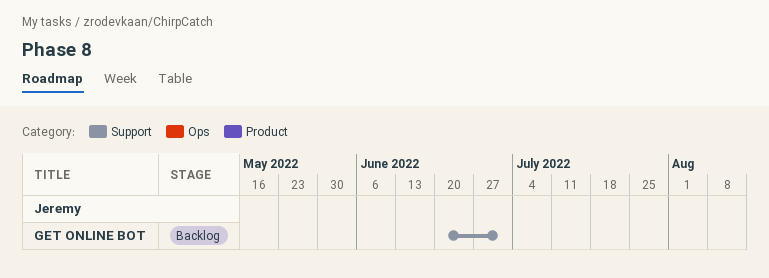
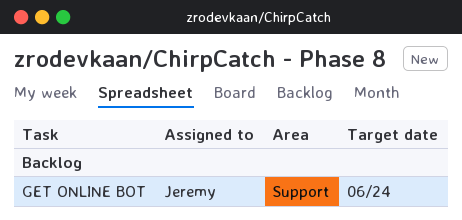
GET ONLINE BOT, due: Jul 1 -> Jun 24

